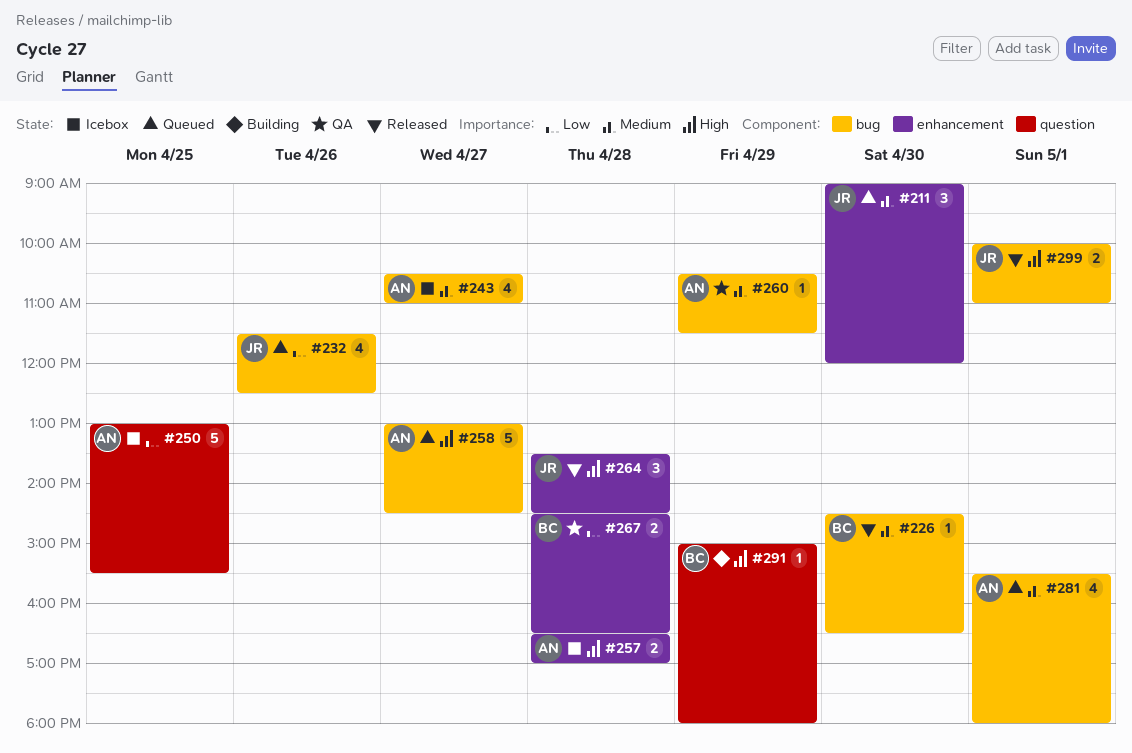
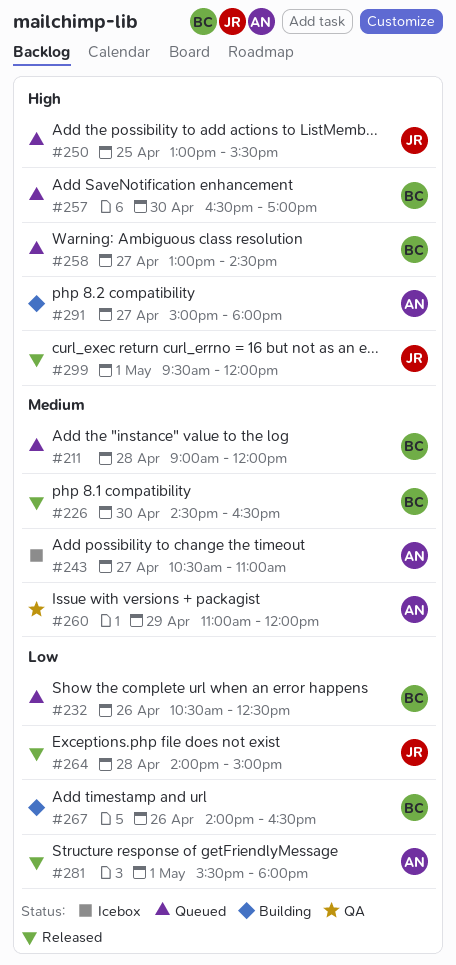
#211, owner: JR -> BC
#211, day: Apr 30 -> Apr 28
#232, owner: JR -> BC
#232, begins: 11:30 -> 10:30
#250, status: Icebox -> Queued
#250, owner: AN -> JR
#250, priority: Low -> High
#257, status: Icebox -> Queued
#257, owner: AN -> BC
#257, day: Apr 28 -> Apr 30
#258, owner: AN -> BC
#260, begins: 10:30 -> 11:00
#260, ends: 11:30 -> 12:00
#264, priority: High -> Low
#264, begins: 13:30 -> 14:00
#264, ends: 14:30 -> 15:00
#267, status: QA -> Building
#267, day: Apr 28 -> Apr 26
#267, begins: 14:30 -> 14:00
#281, status: Queued -> Released
#281, priority: Medium -> Low
#291, owner: BC -> AN
#291, day: Apr 29 -> Apr 27
#299, begins: 10:00 -> 09:30
#299, ends: 11:00 -> 12:00

